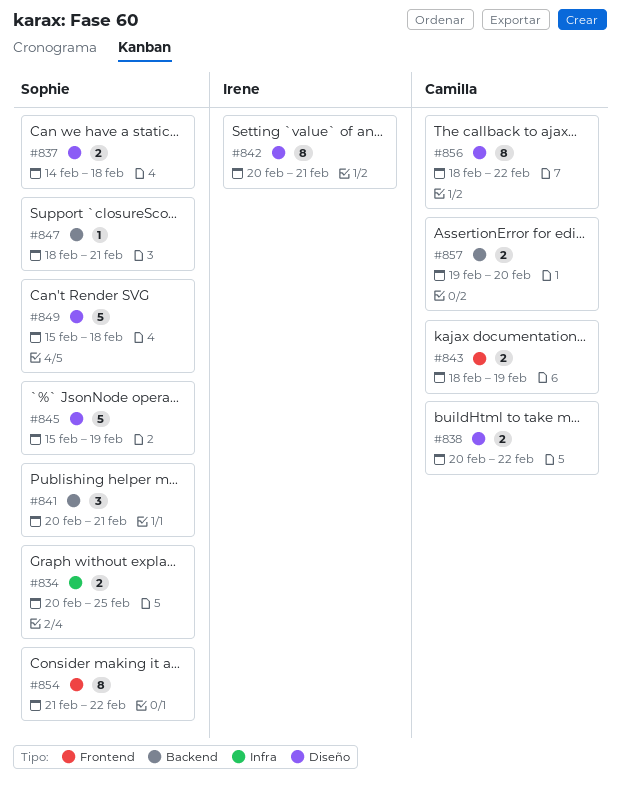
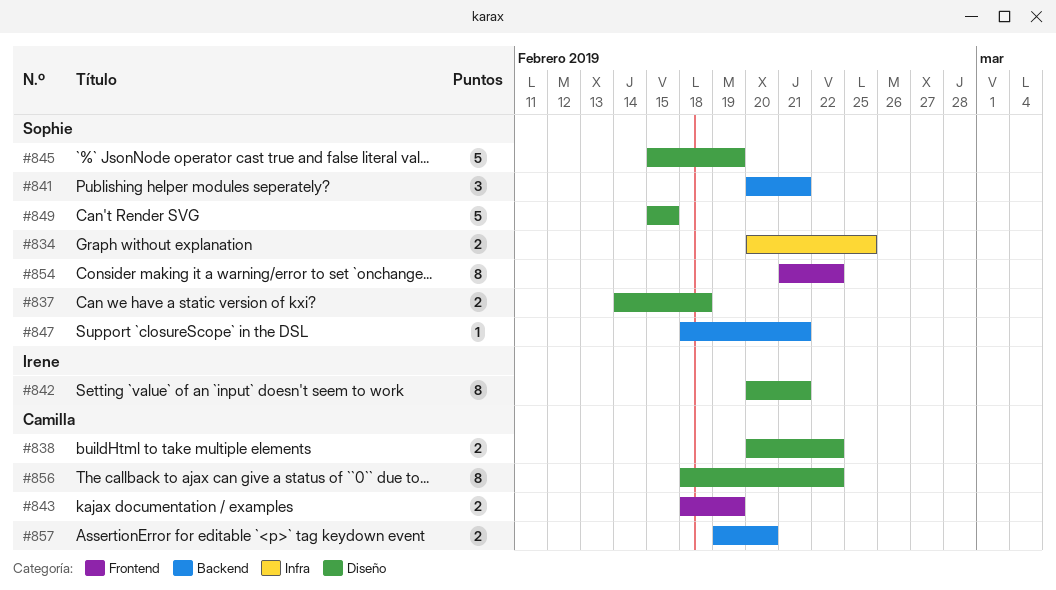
#849, due: Feb 18 -> Feb 15

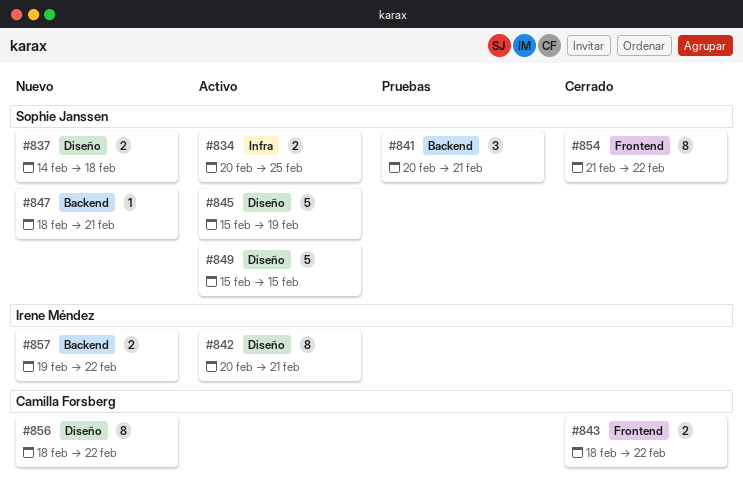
#838: present -> none
#843, due: Feb 19 -> Feb 22
#857, owner: Camilla Forsberg -> Irene Méndez
#857, due: Feb 20 -> Feb 22

